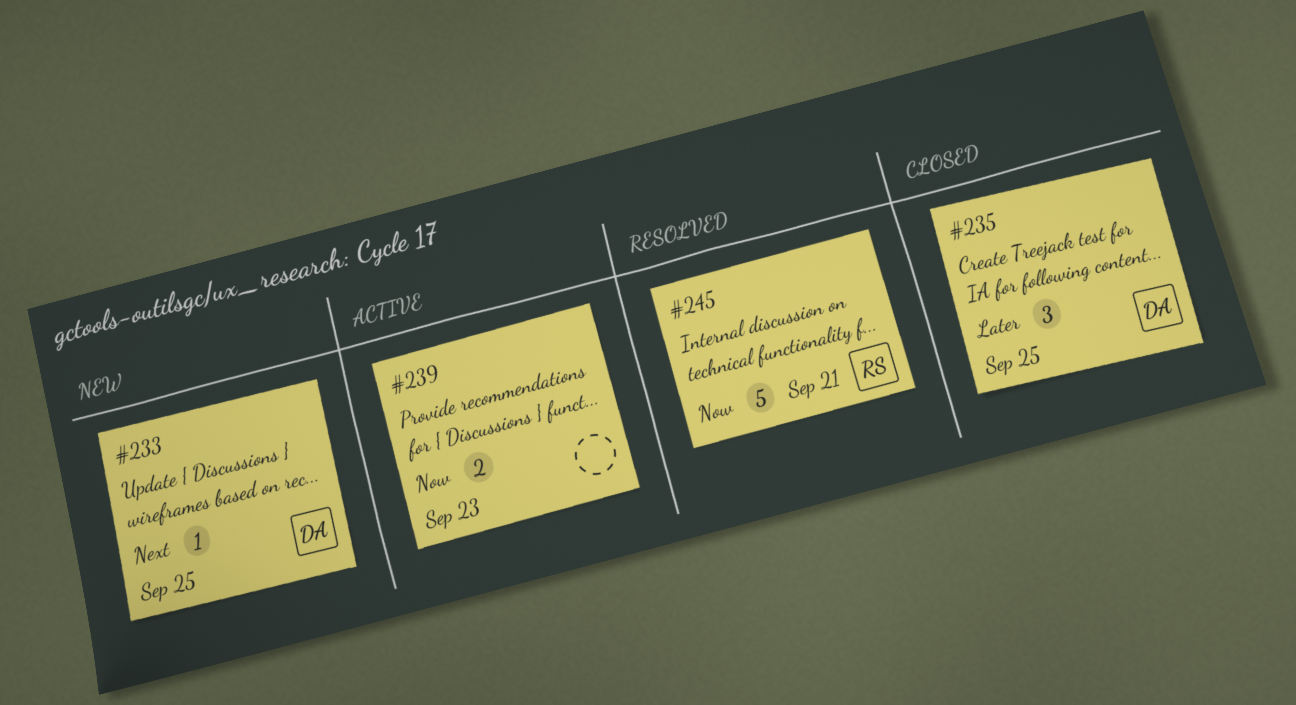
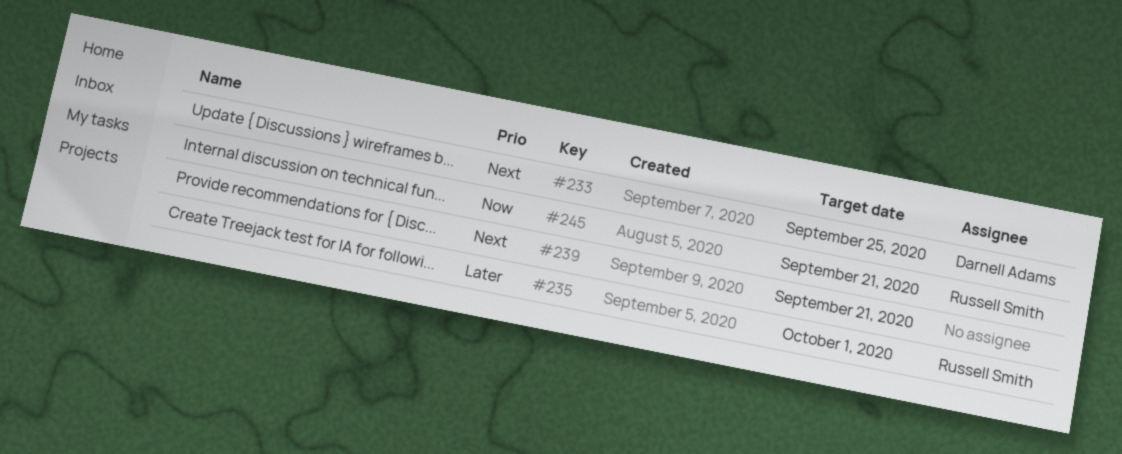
#235, owner: Darnell Adams -> Russell Smith
#235, due: Sep 25 -> Oct 1
#239, priority: Now -> Next
#239, due: Sep 23 -> Sep 21

